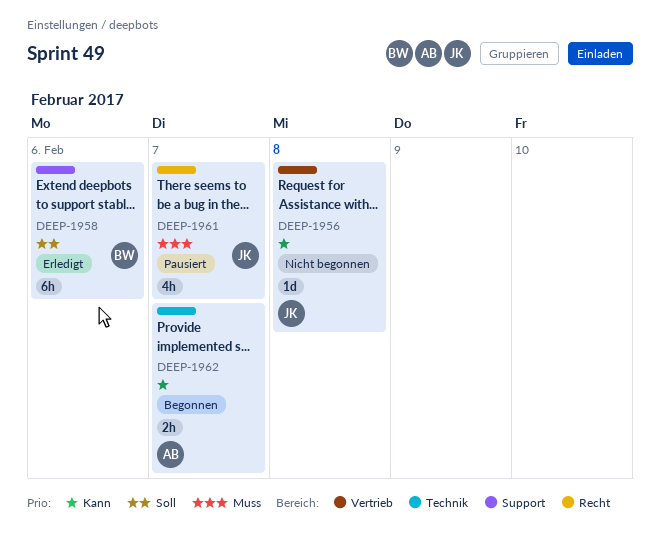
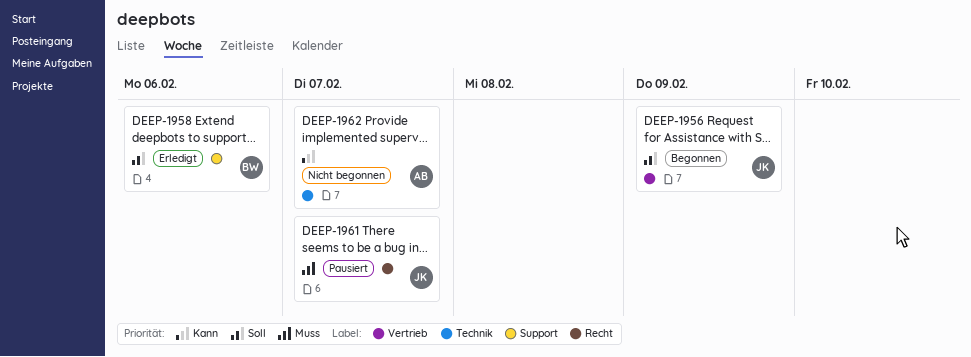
DEEP-1956, status: Nicht begonnen -> Begonnen
DEEP-1956, priority: Kann -> Soll
DEEP-1956, due: Feb 8 -> Feb 9
DEEP-1962, status: Begonnen -> Nicht begonnen

